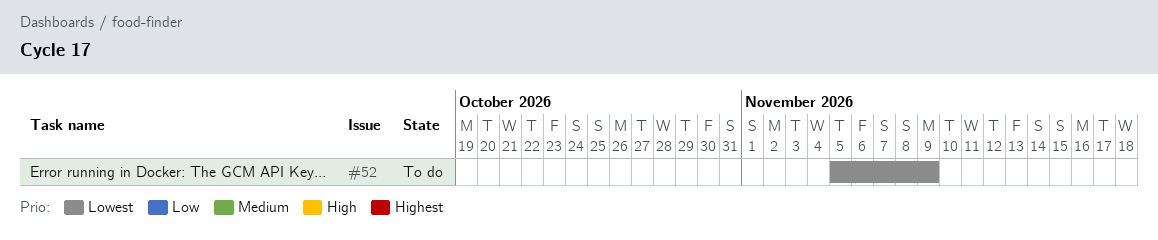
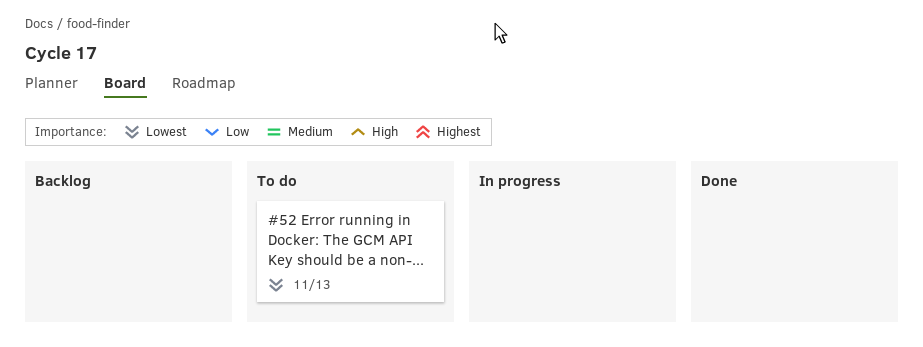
#52, due: Nov 9 -> Nov 13

